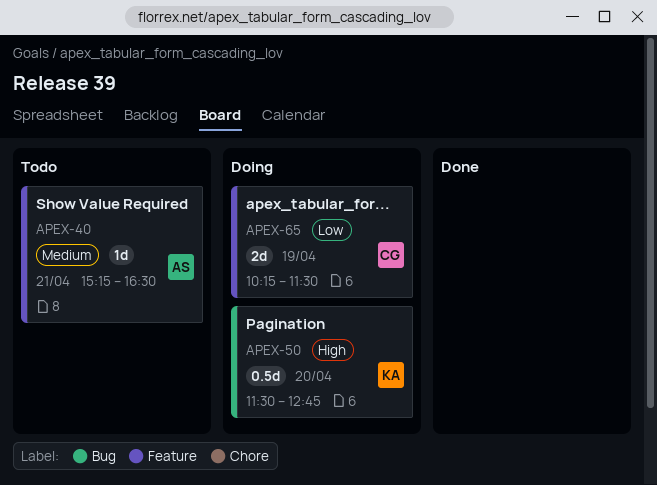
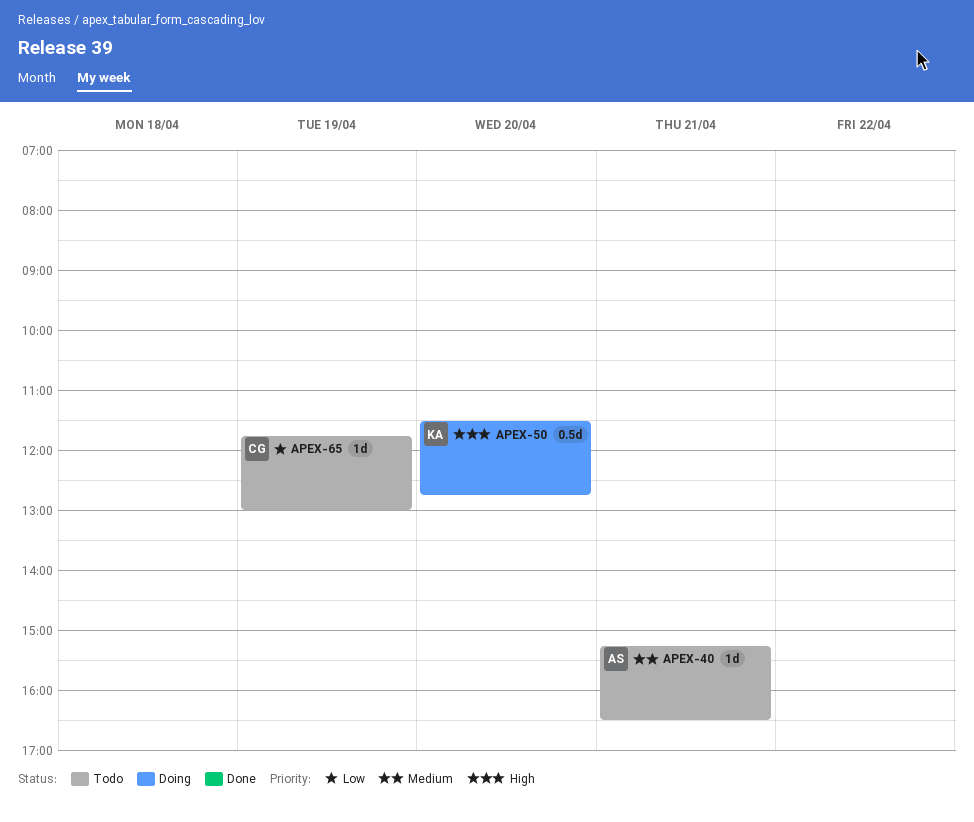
APEX-65, status: Doing -> Todo
APEX-65, estimate: 2d -> 1d
APEX-65, begins: 10:15 -> 11:45
APEX-65, ends: 11:30 -> 13:00

